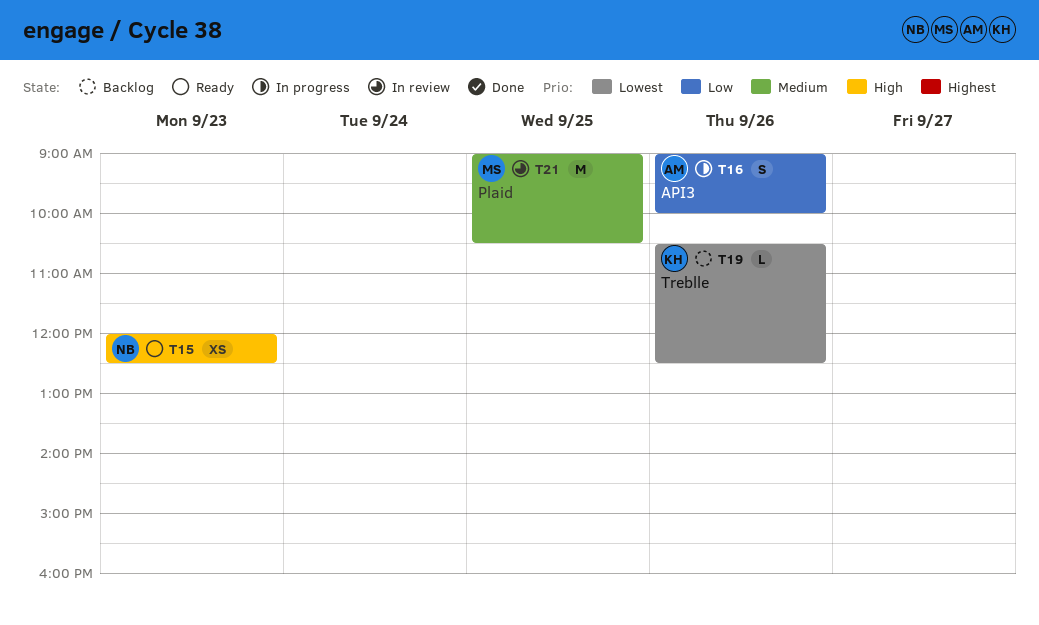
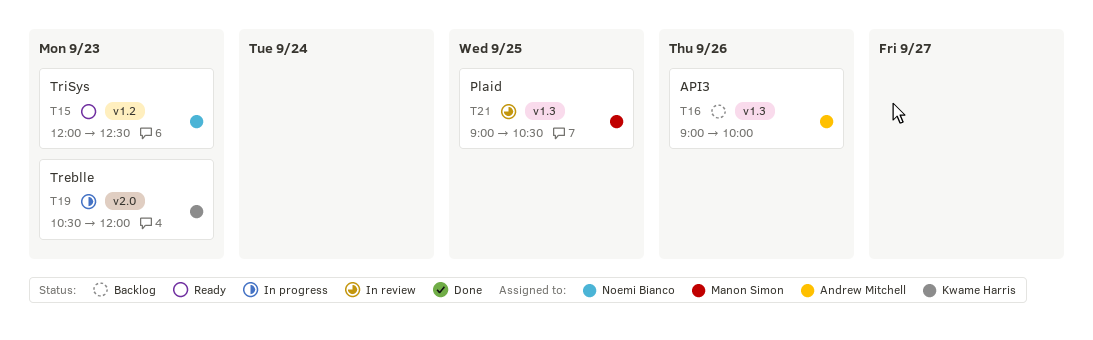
T16, status: In progress -> Backlog
T19, status: Backlog -> In progress
T19, day: Sep 26 -> Sep 23
T19, ends: 12:30 -> 12:00

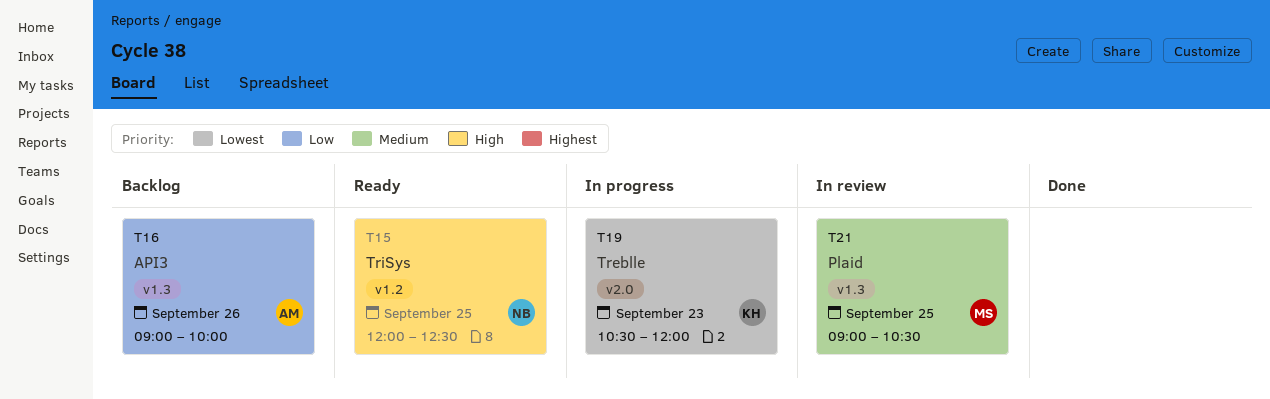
T15, day: Sep 23 -> Sep 25

